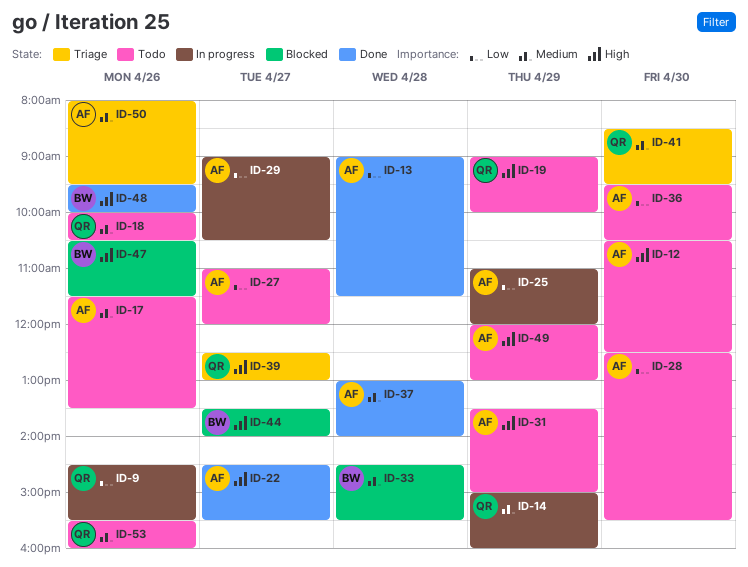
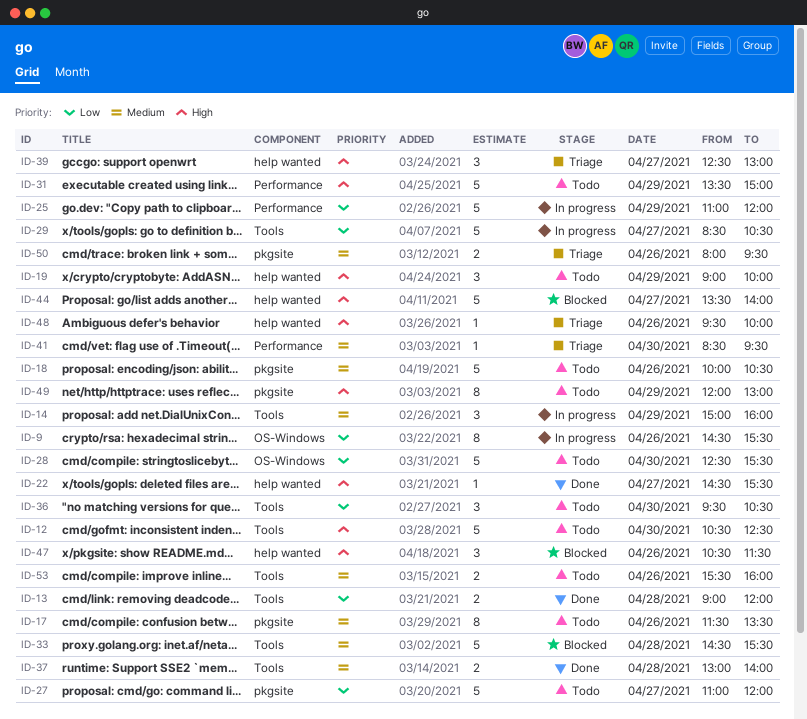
ID-13, ends: 11:30 -> 12:00
ID-29, begins: 09:00 -> 08:30
ID-48, status: Done -> Triage

